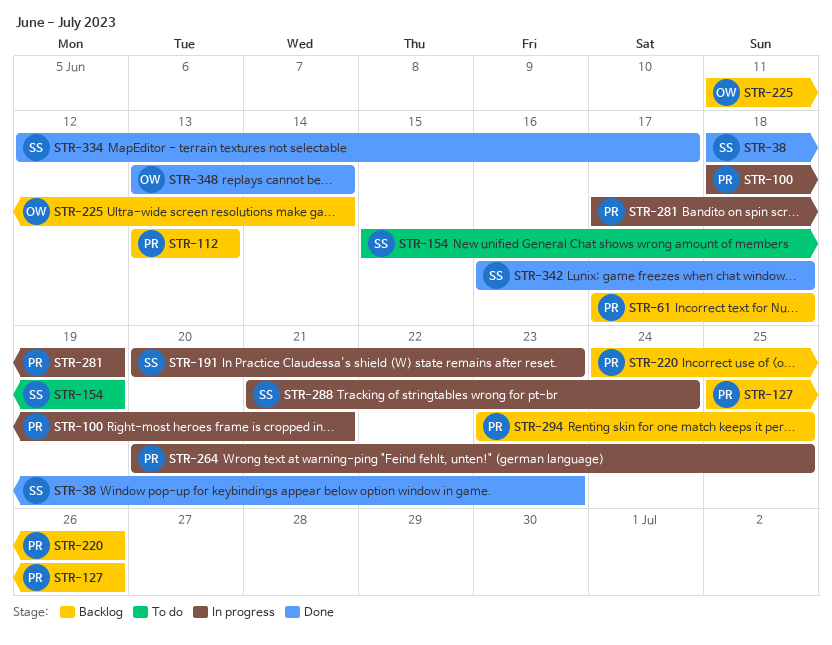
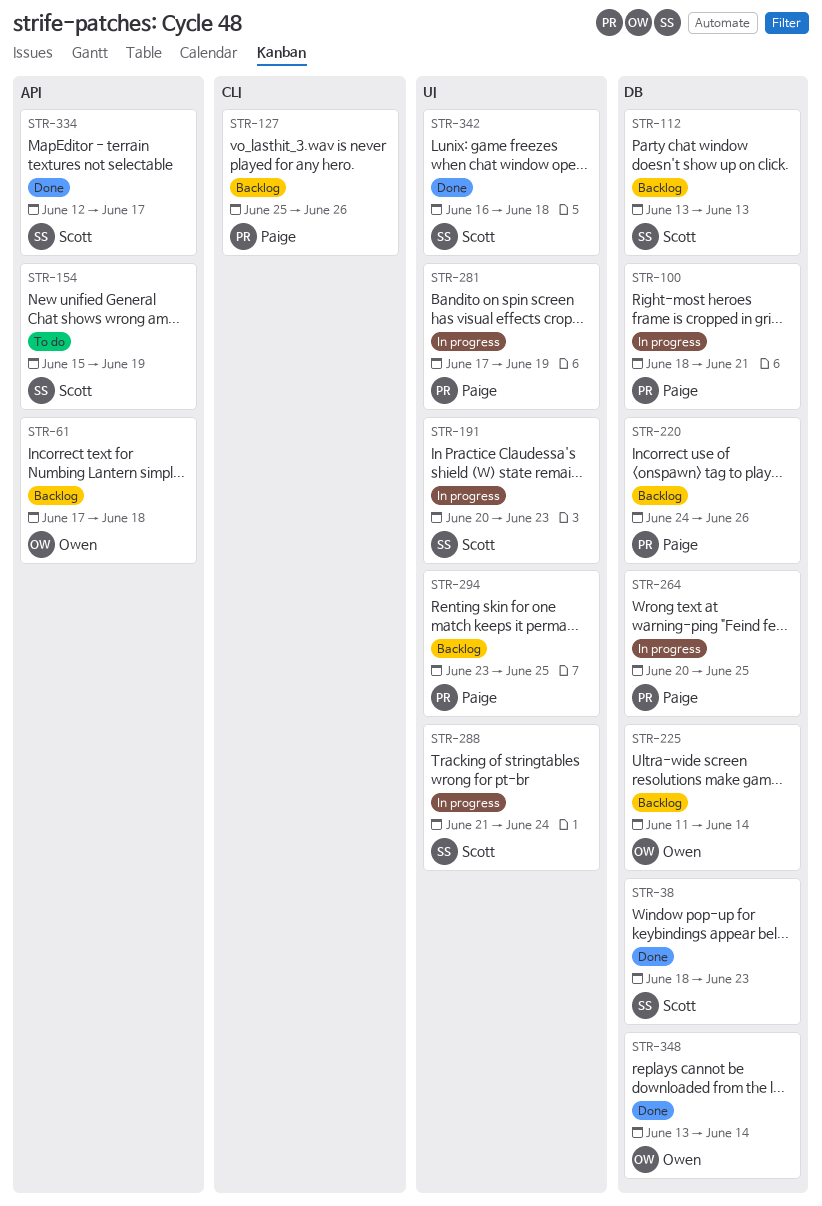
STR-61, owner: Paige -> Owen
STR-112, owner: Paige -> Scott

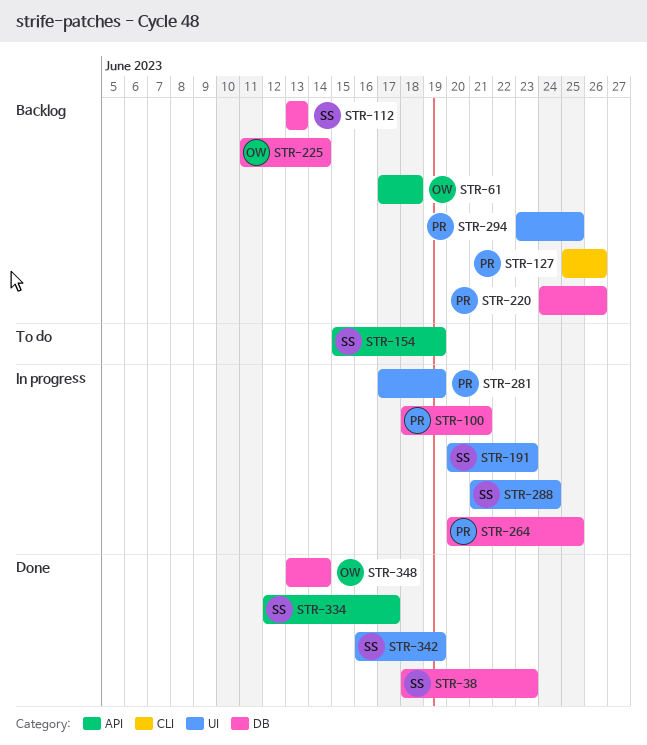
STR-342, due: Jun 18 -> Jun 19

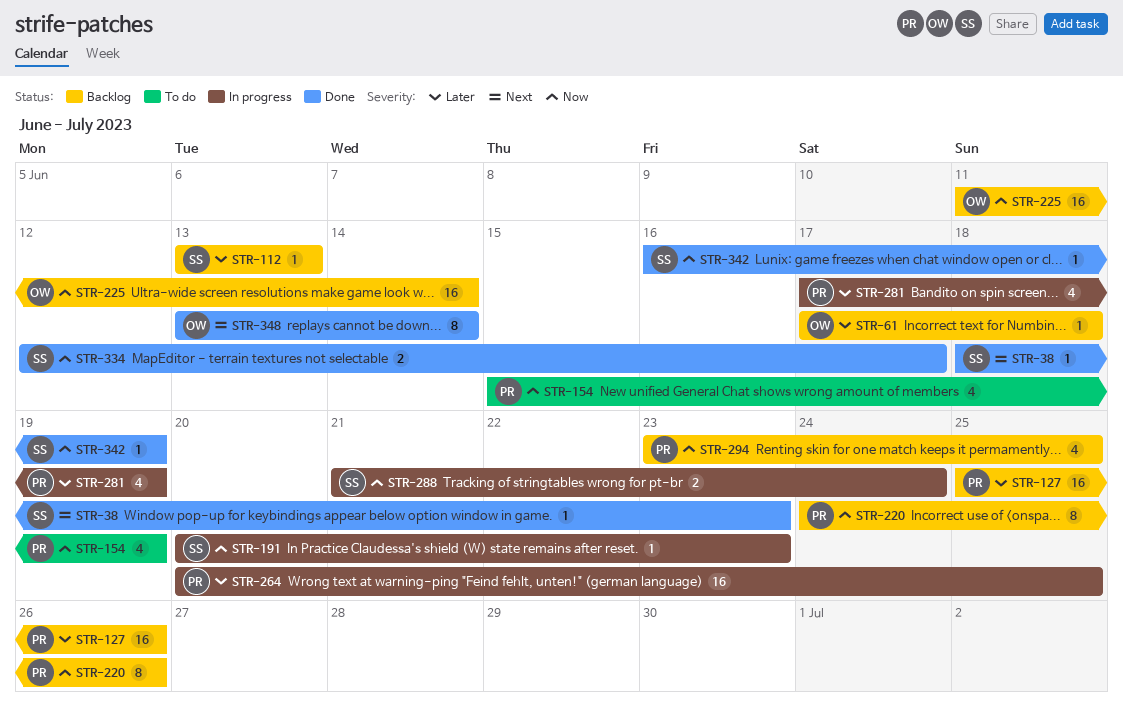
STR-100: present -> none
STR-154, owner: SS -> PR

